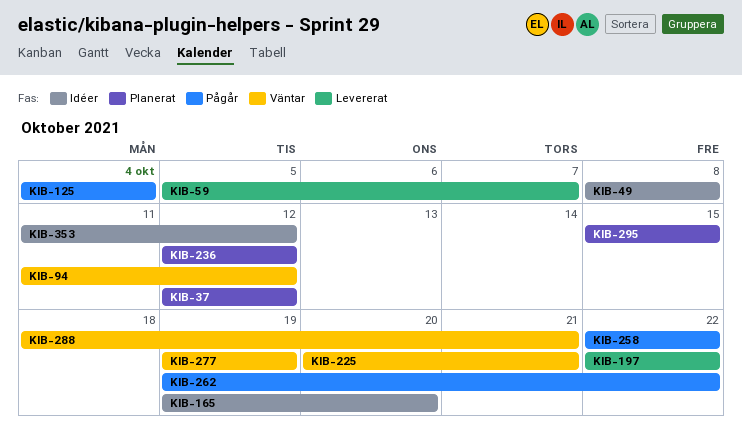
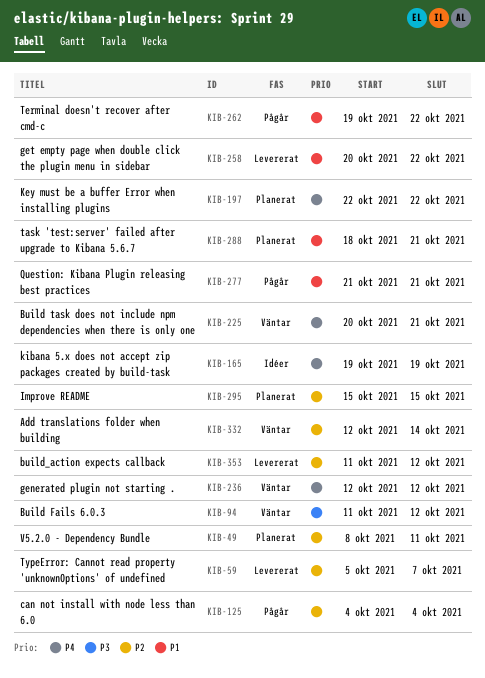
KIB-37: present -> none
KIB-49, status: Idéer -> Planerat
KIB-49, due: Oct 8 -> Oct 11
KIB-165, due: Oct 20 -> Oct 19
KIB-197, status: Levererat -> Planerat
KIB-236, status: Planerat -> Väntar
KIB-258, status: Pågår -> Levererat
KIB-258, start: Oct 22 -> Oct 20
KIB-277, status: Väntar -> Pågår
KIB-277, start: Oct 19 -> Oct 21
KIB-277, due: Oct 19 -> Oct 21
KIB-288, status: Väntar -> Planerat
KIB-332: none -> present
KIB-353, status: Idéer -> Levererat

